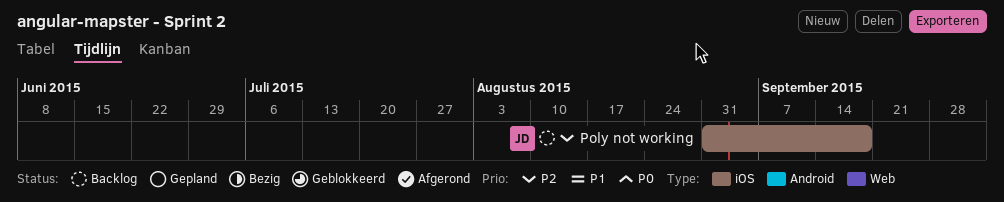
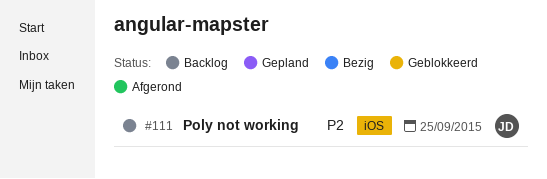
Poly not working, due: Sep 18 -> Sep 25

